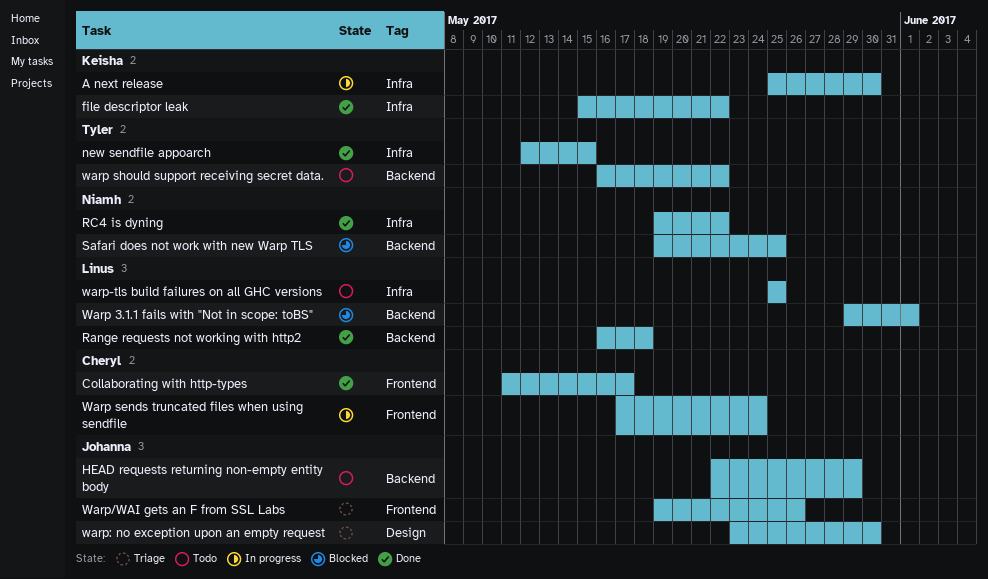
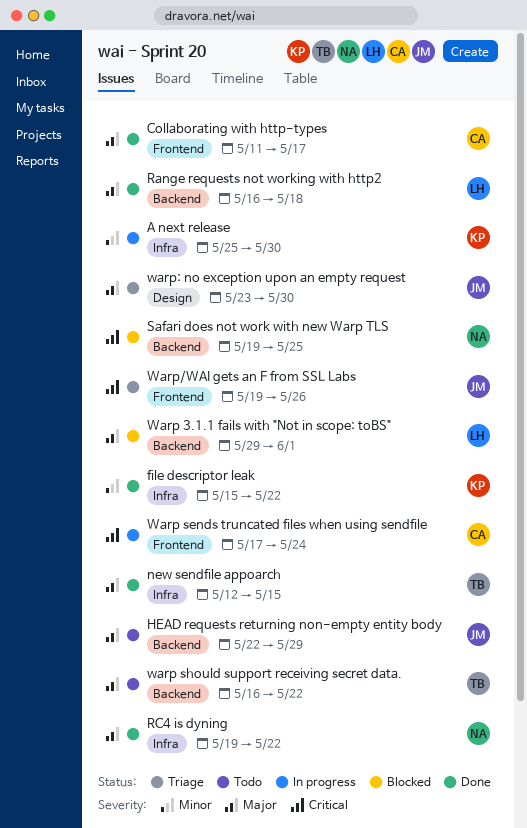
warp-tls build failures on all GHC versions: present -> none

